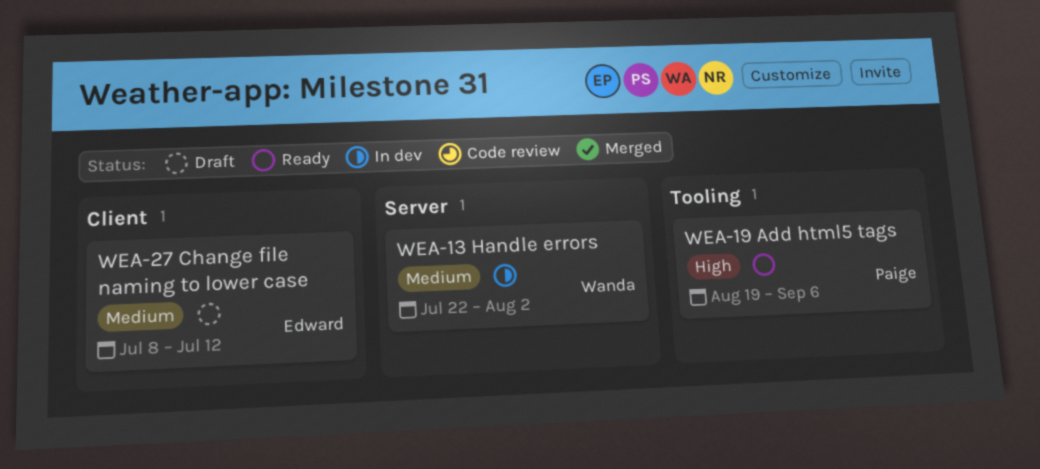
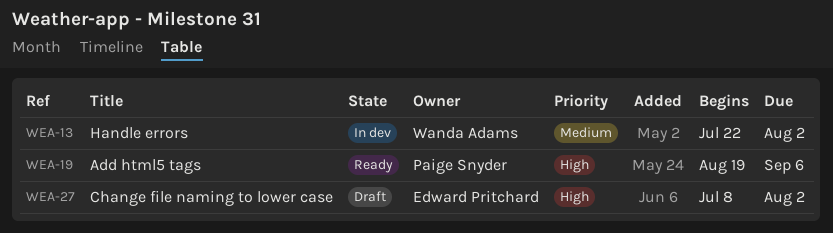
WEA-27, priority: Medium -> High
WEA-27, due: Jul 12 -> Aug 2

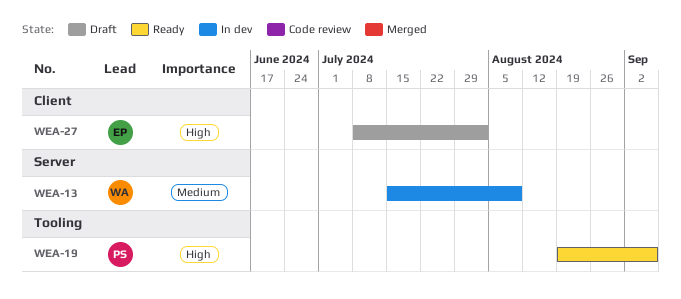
WEA-13, start: Jul 22 -> Jul 15
WEA-13, due: Aug 2 -> Aug 9

